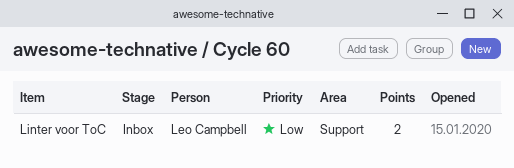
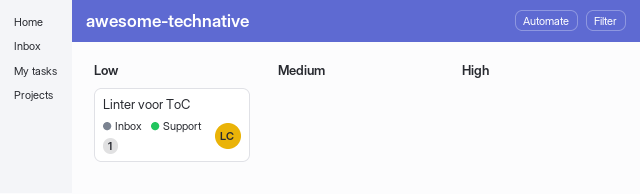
Linter voor ToC, estimate: 2 -> 1

